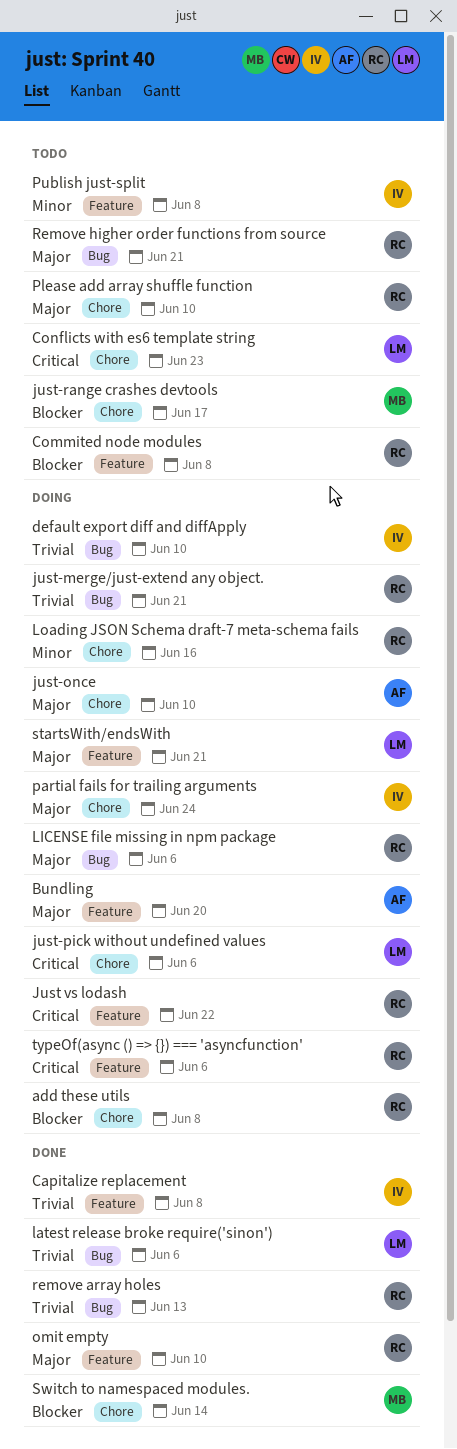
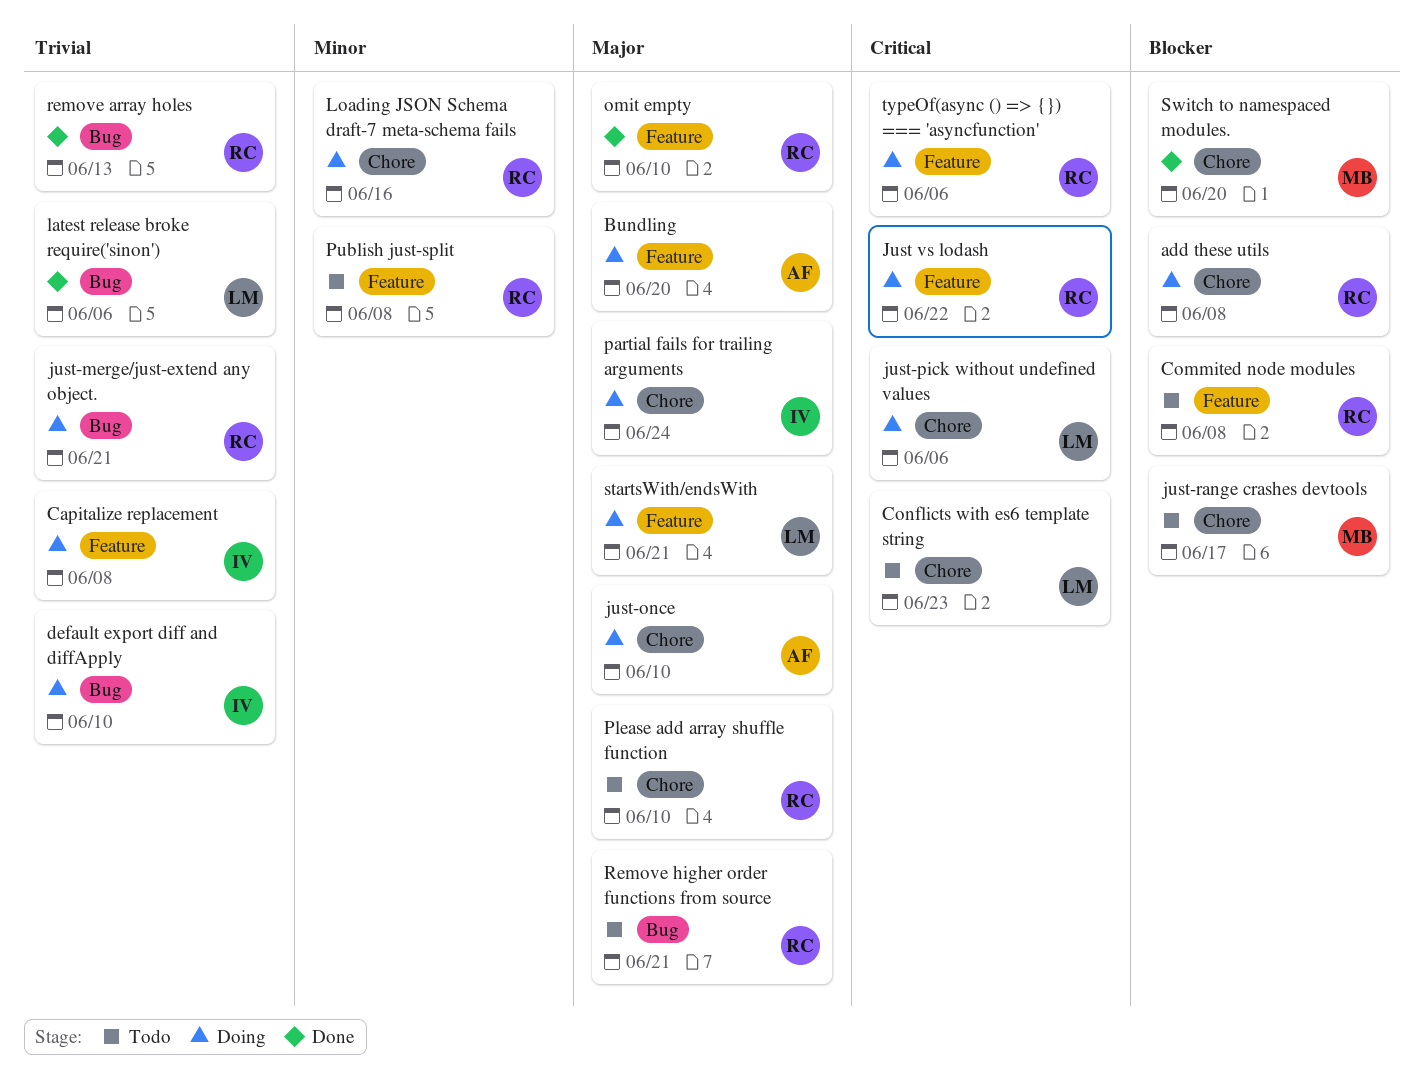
Capitalize replacement, status: Done -> Doing
LICENSE file missing in npm package: present -> none
Publish just-split, owner: IV -> RC
Switch to namespaced modules., due: Jun 14 -> Jun 20

